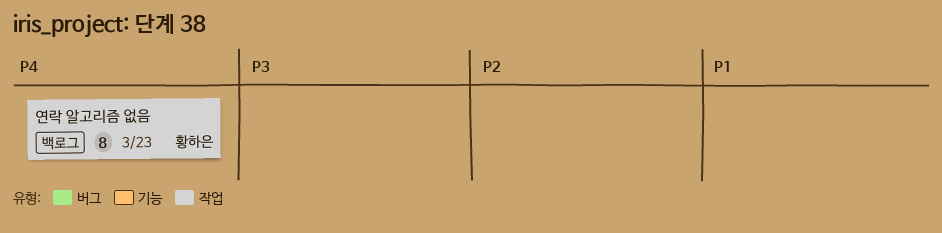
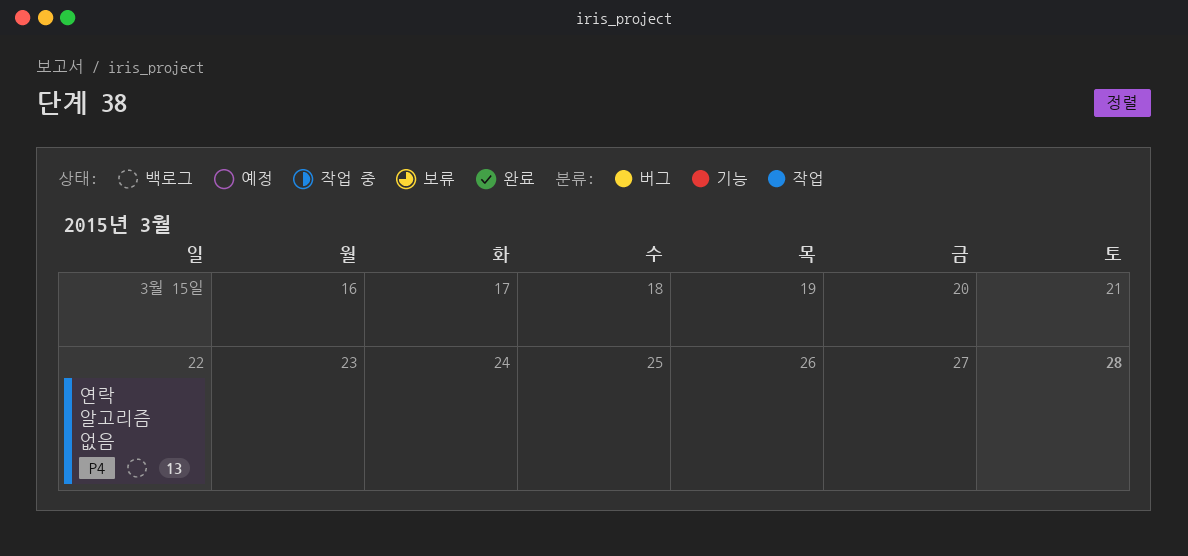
연락 알고리즘 없음, estimate: 8 -> 13
연락 알고리즘 없음, due: Mar 23 -> Mar 22

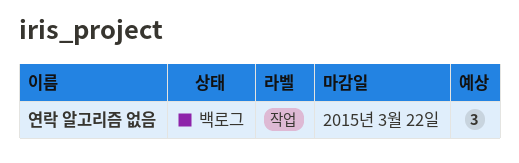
연락 알고리즘 없음, estimate: 13 -> 3

